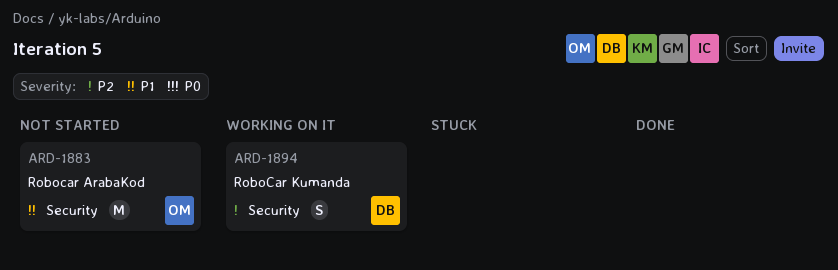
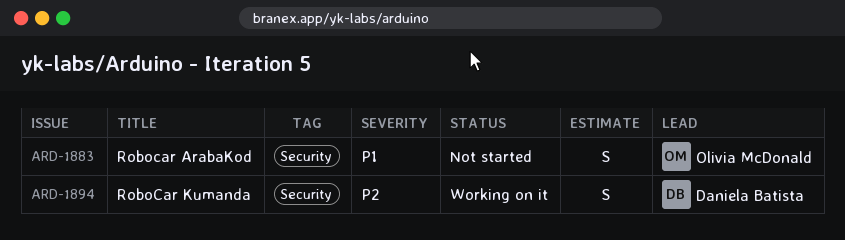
ARD-1883, estimate: M -> S

